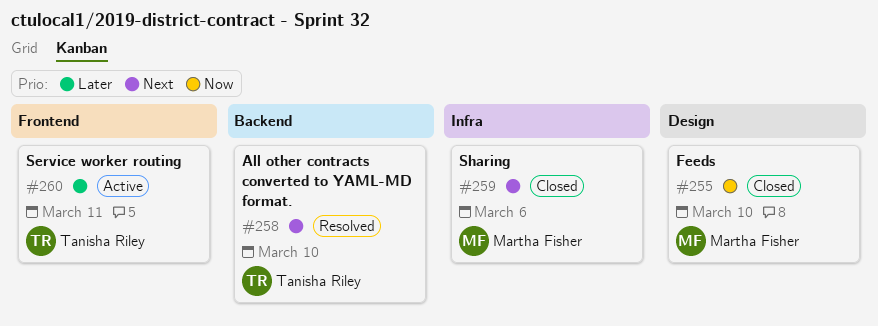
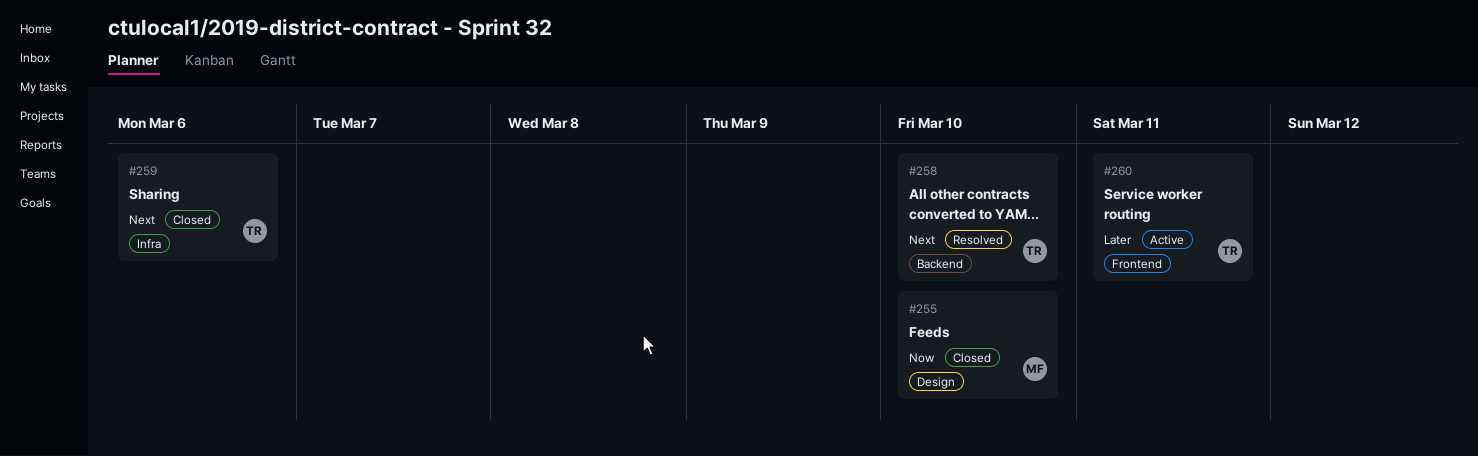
#259, owner: Martha Fisher -> Tanisha Riley

